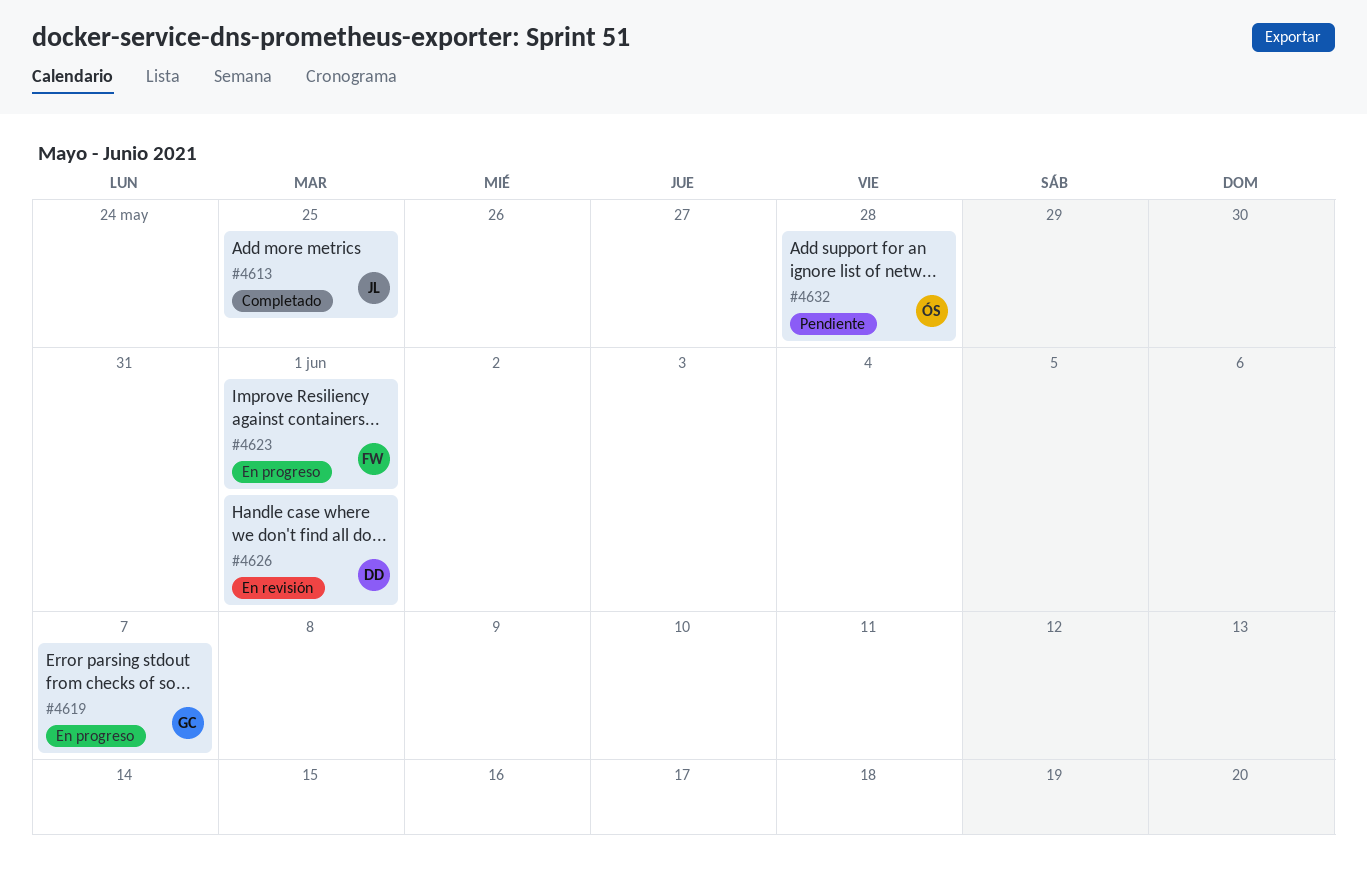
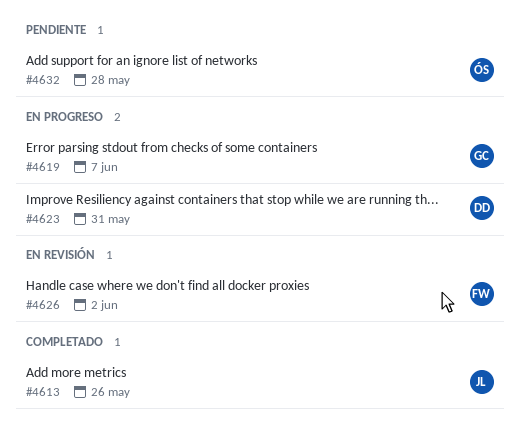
#4613, due: May 25 -> May 26
#4623, owner: FW -> DD
#4623, due: Jun 1 -> May 31
#4626, owner: DD -> FW
#4626, due: Jun 1 -> Jun 2

